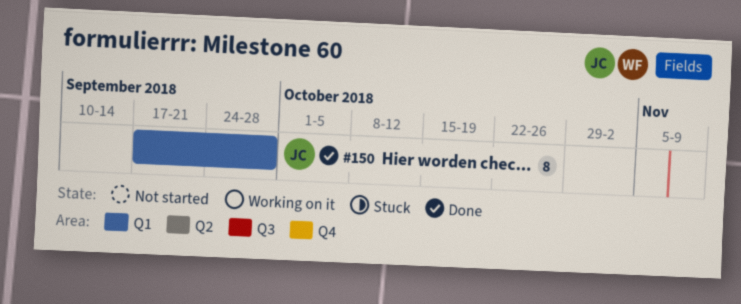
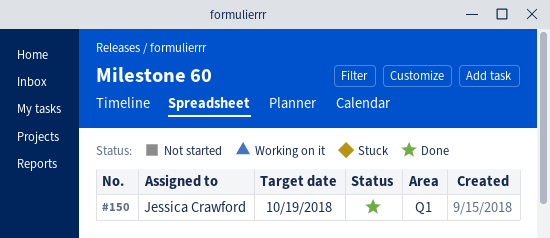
#150, due: Sep 28 -> Oct 19

